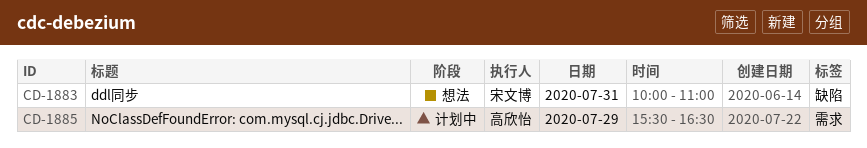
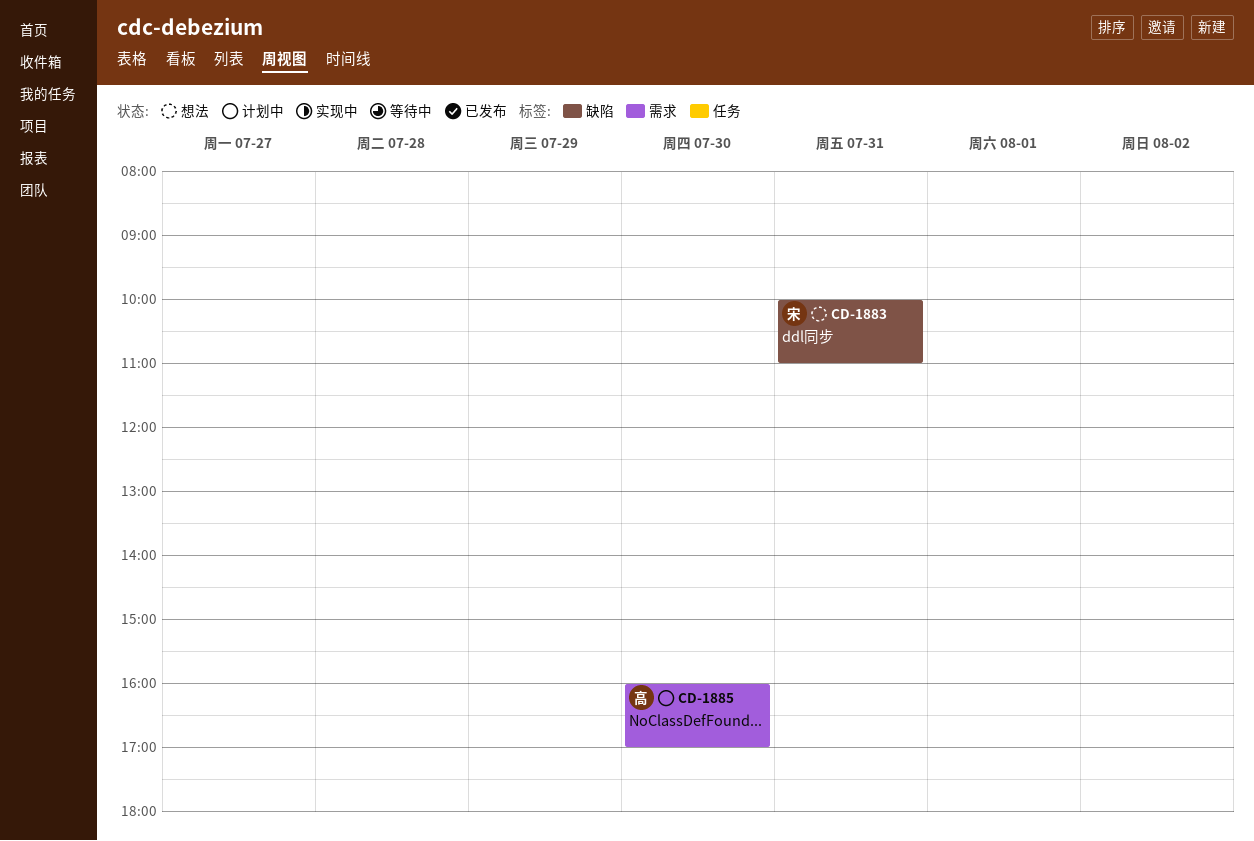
CD-1885, day: Jul 29 -> Jul 30
CD-1885, begins: 15:30 -> 16:00
CD-1885, ends: 16:30 -> 17:00

